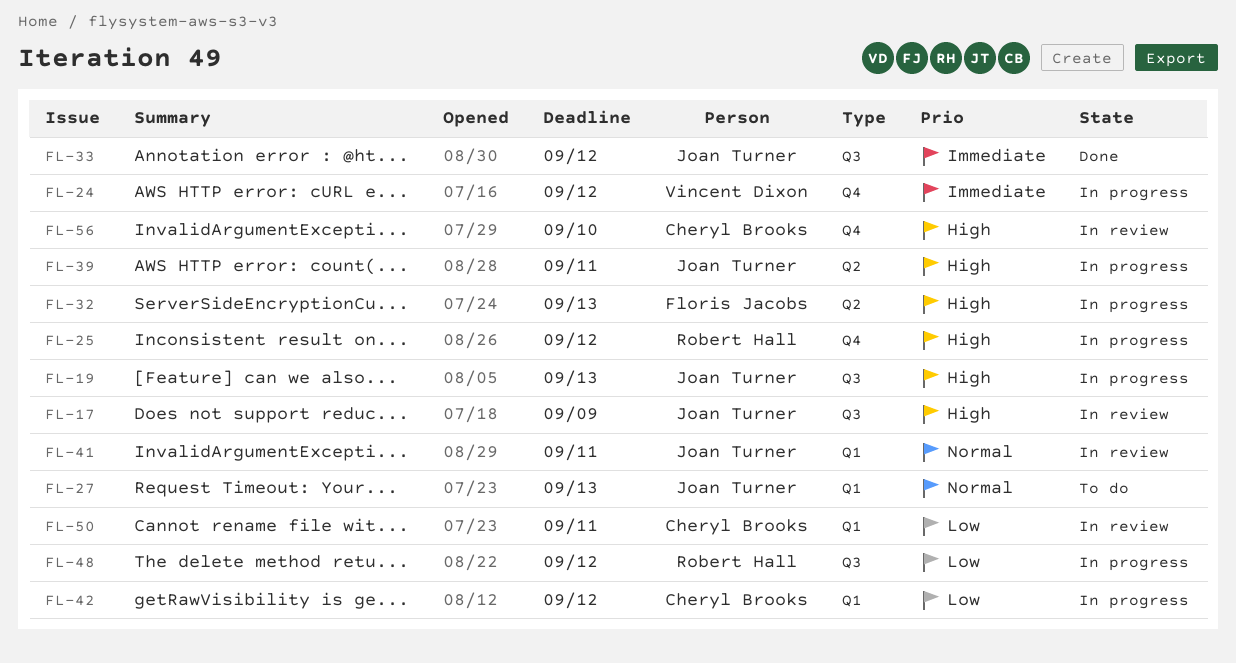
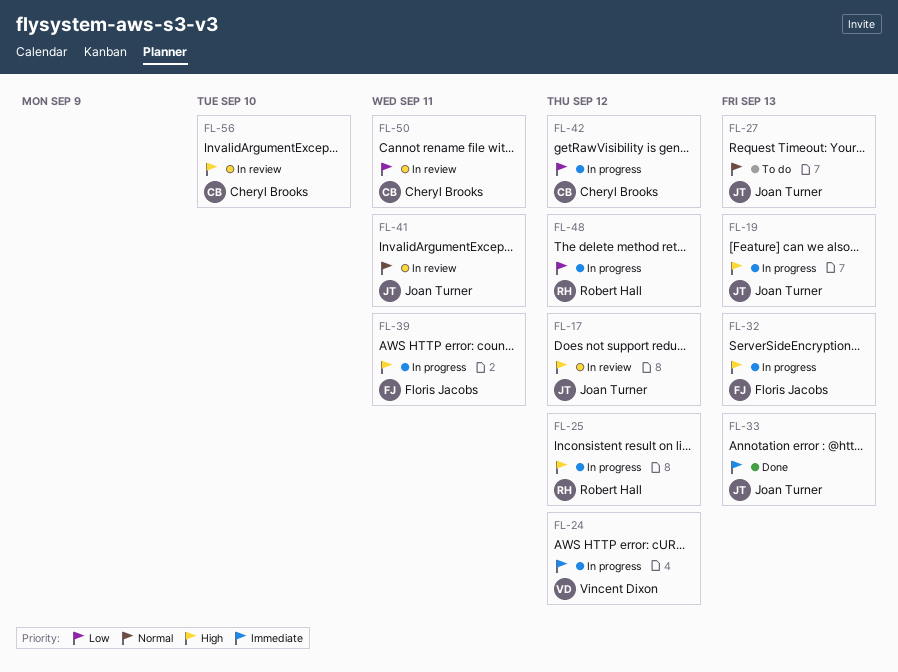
FL-17, due: Sep 9 -> Sep 12
FL-33, due: Sep 12 -> Sep 13
FL-39, owner: Joan Turner -> Floris Jacobs

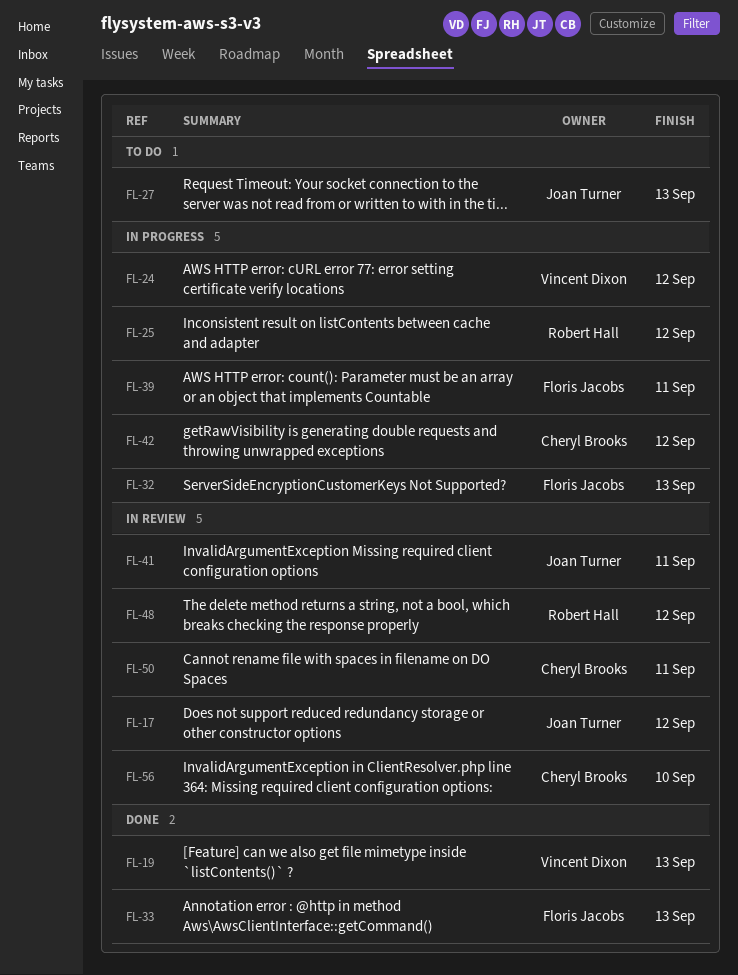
FL-19, status: In progress -> Done
FL-19, owner: Joan Turner -> Vincent Dixon
FL-33, owner: Joan Turner -> Floris Jacobs
FL-48, status: In progress -> In review

